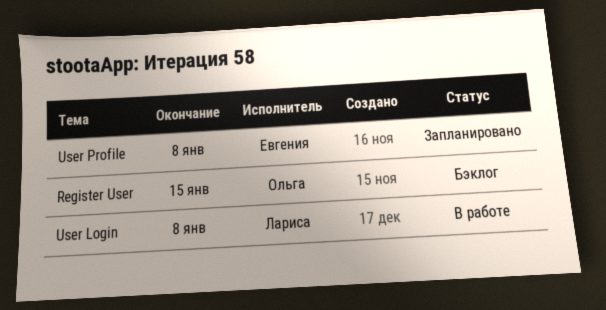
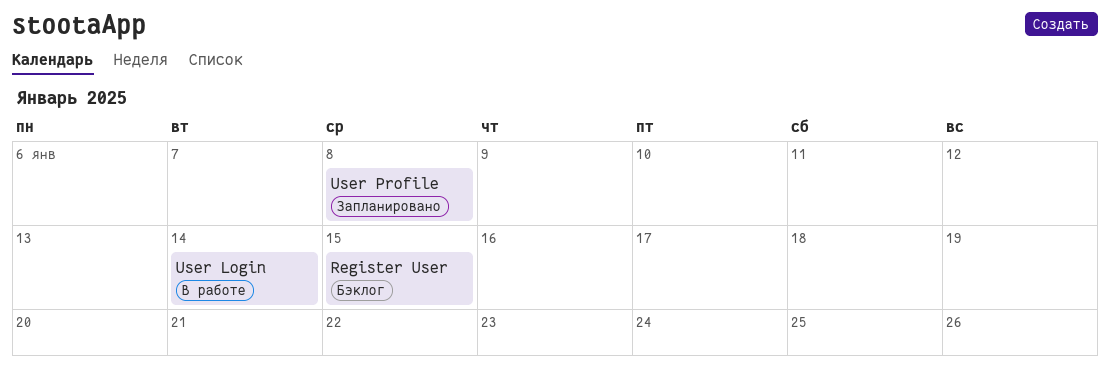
User Login, due: Jan 8 -> Jan 14

